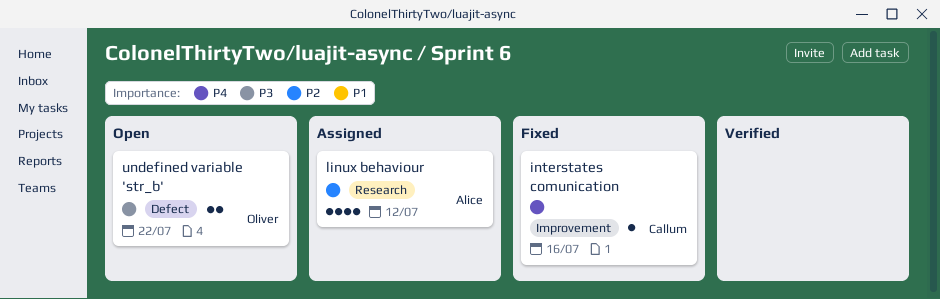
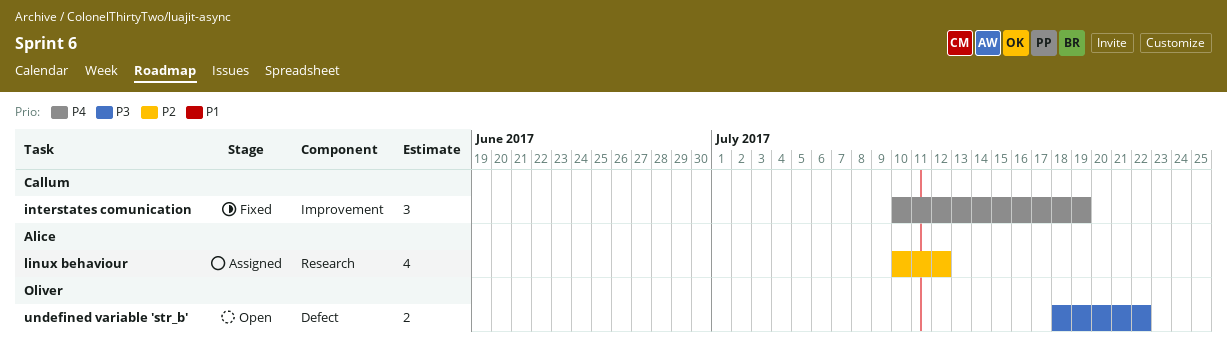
interstates comunication, estimate: 1 -> 3
interstates comunication, due: Jul 16 -> Jul 19

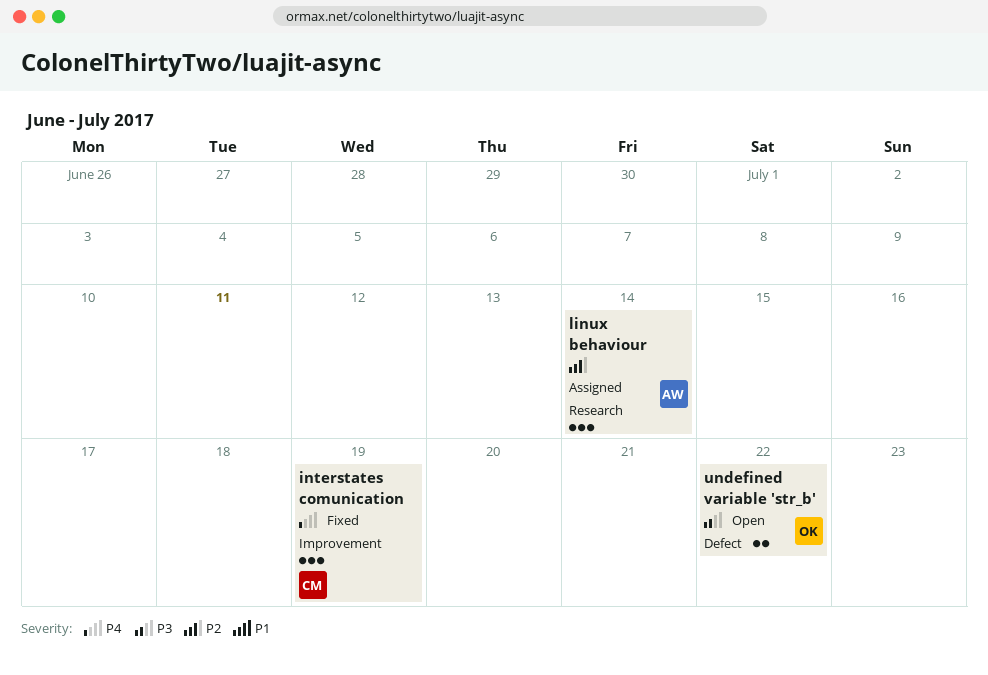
linux behaviour, estimate: 4 -> 3
linux behaviour, due: Jul 12 -> Jul 14

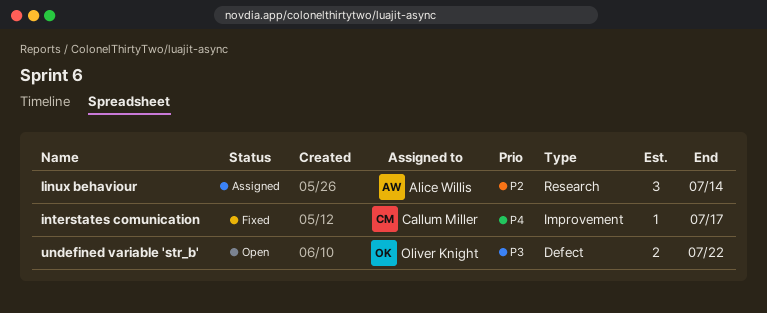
interstates comunication, estimate: 3 -> 1
interstates comunication, due: Jul 19 -> Jul 17

